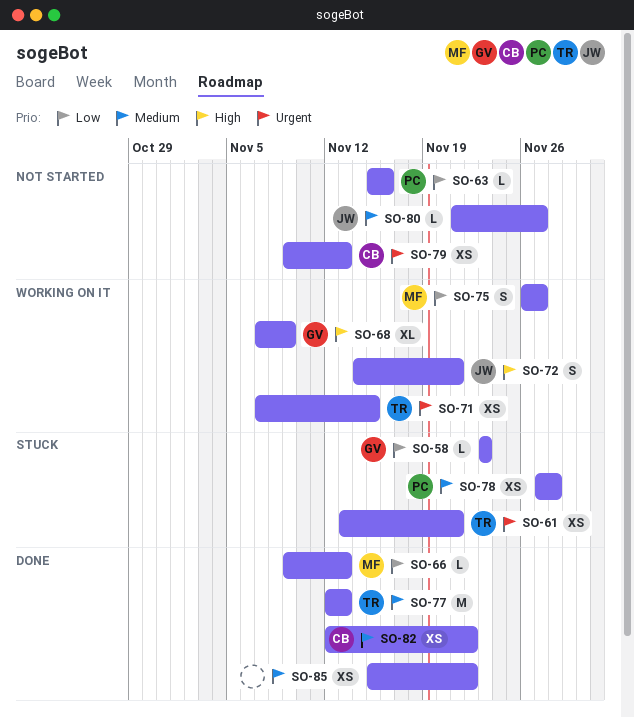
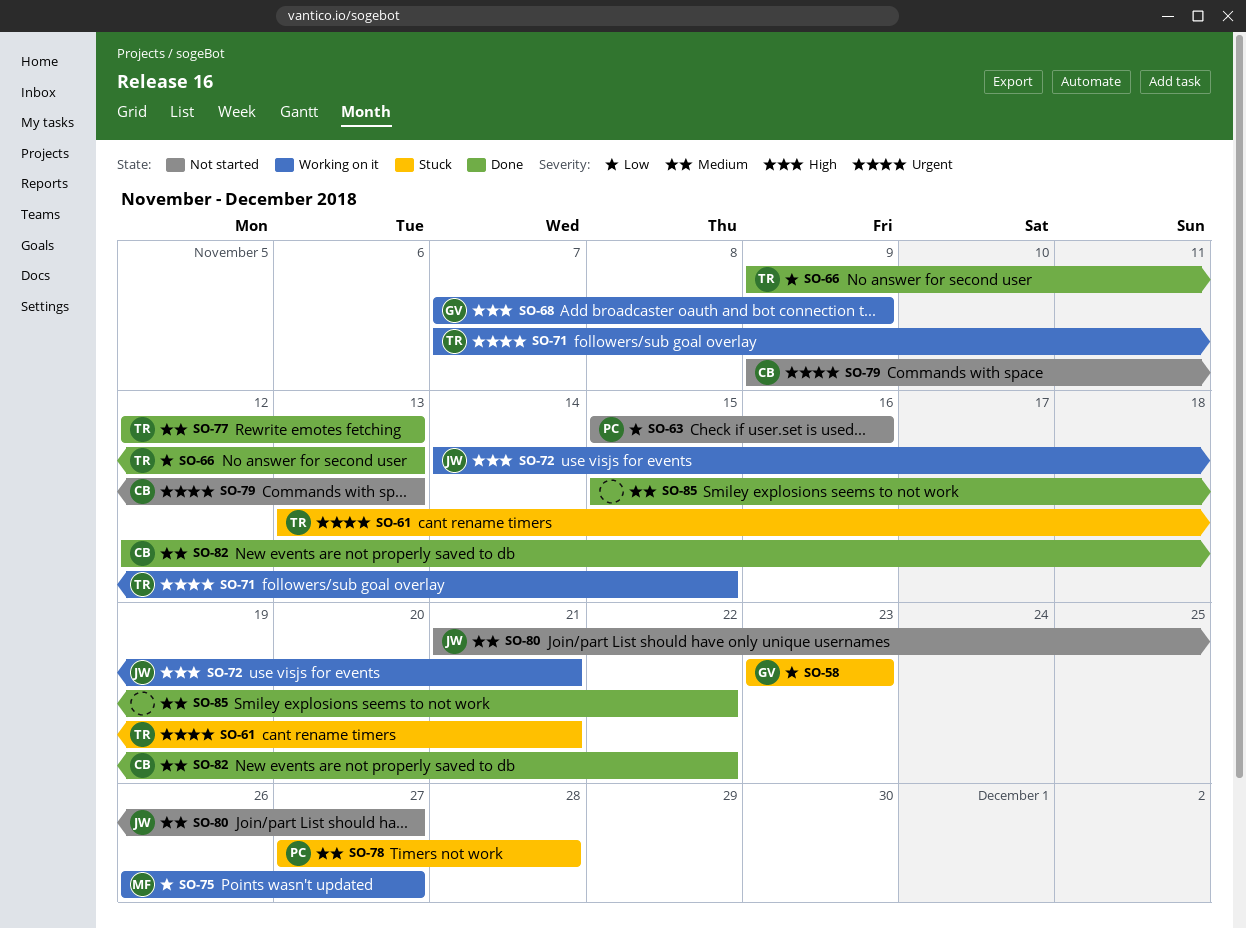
SO-66, owner: MF -> TR

